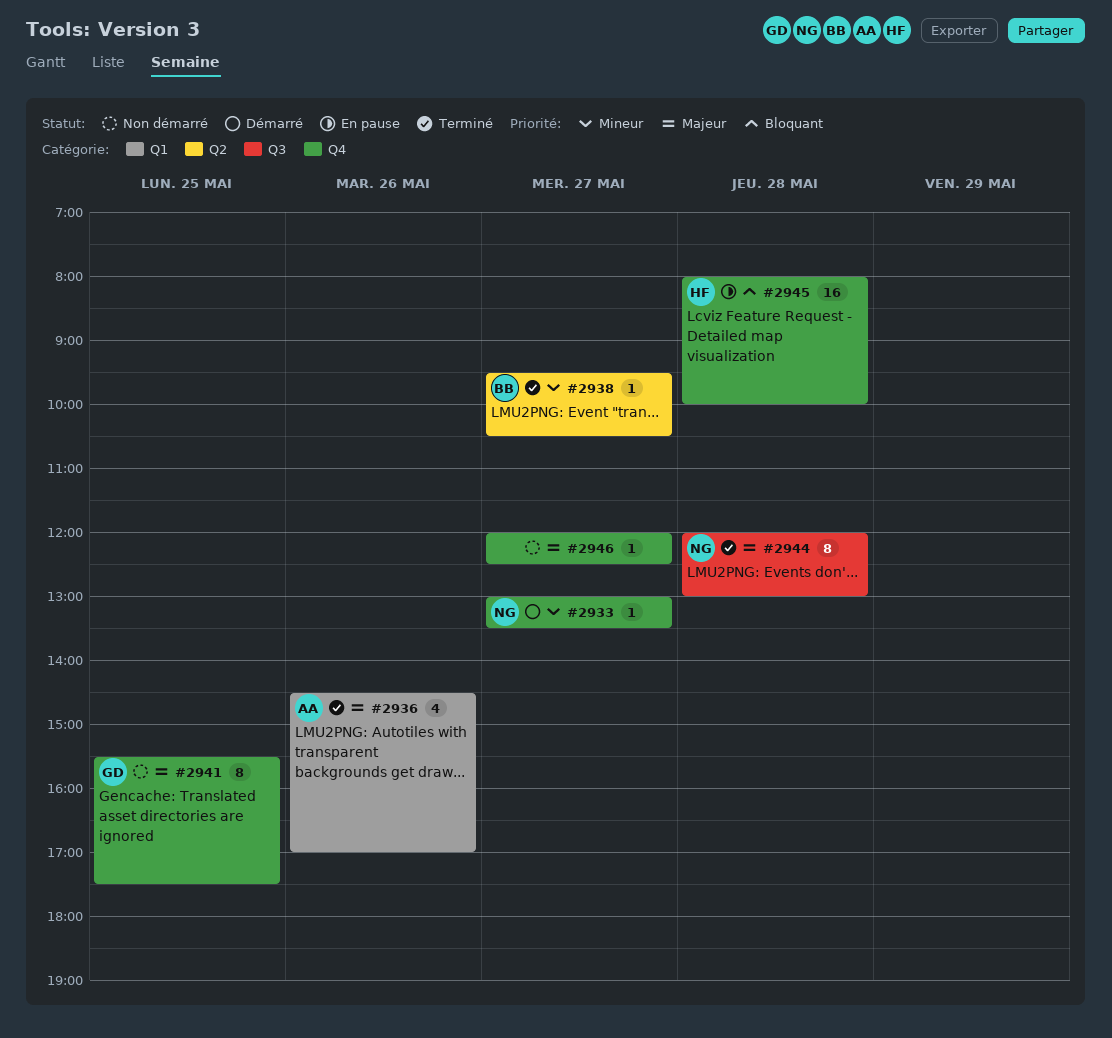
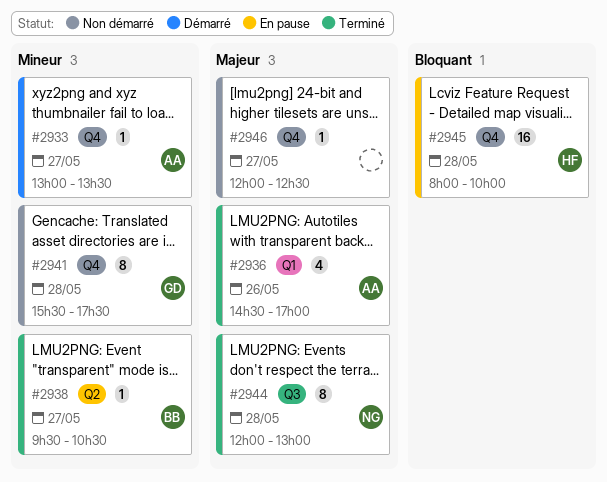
#2933, owner: NG -> AA
#2941, priority: Majeur -> Mineur
#2941, day: May 25 -> May 28

